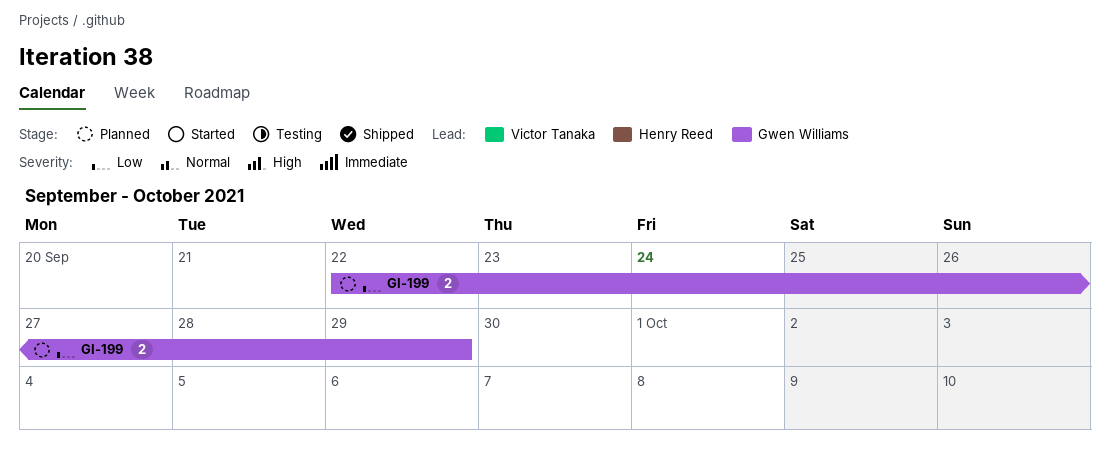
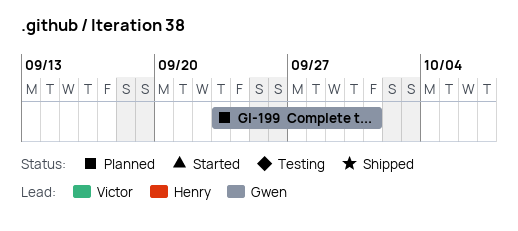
GI-199, start: Sep 22 -> Sep 23
GI-199, due: Sep 29 -> Oct 1

